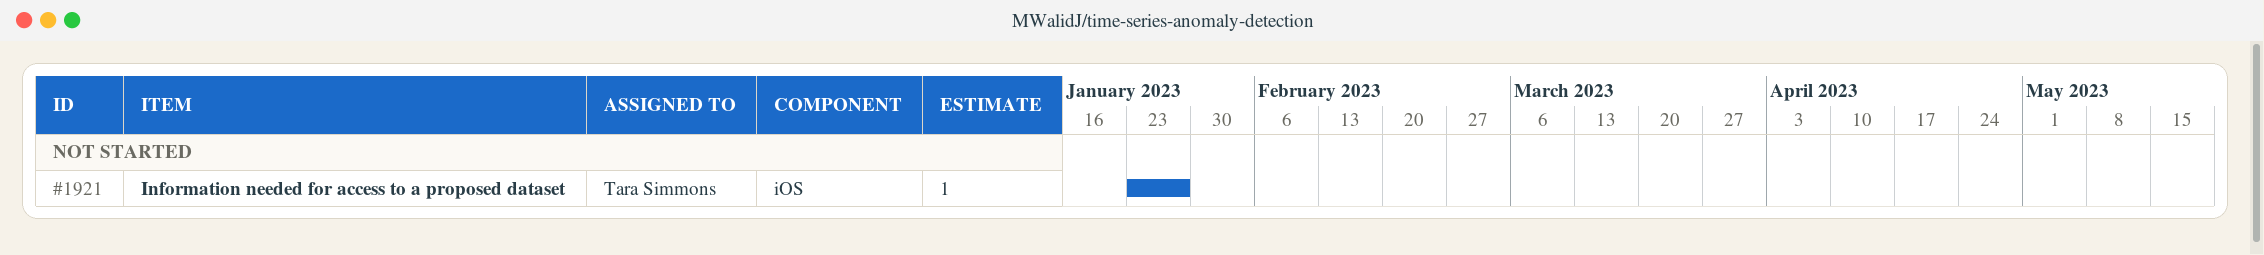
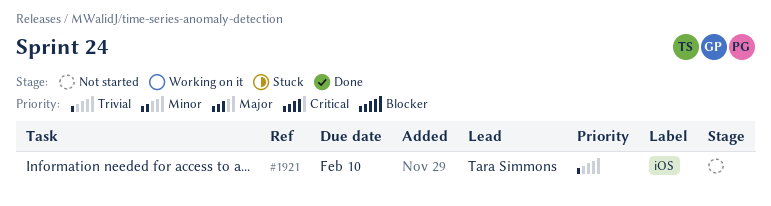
#1921, due: Jan 27 -> Feb 10

